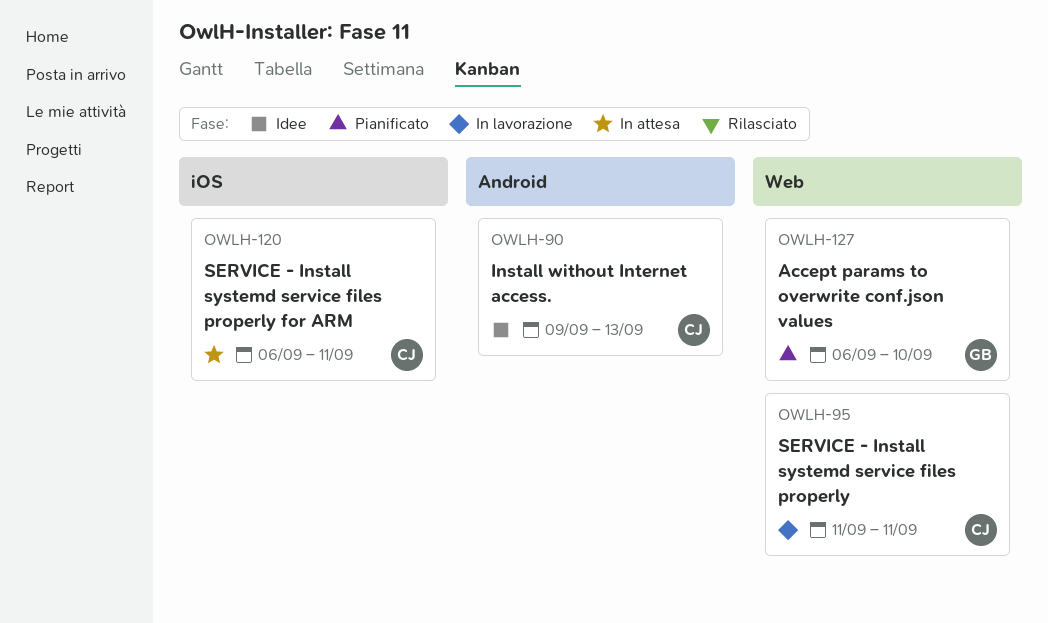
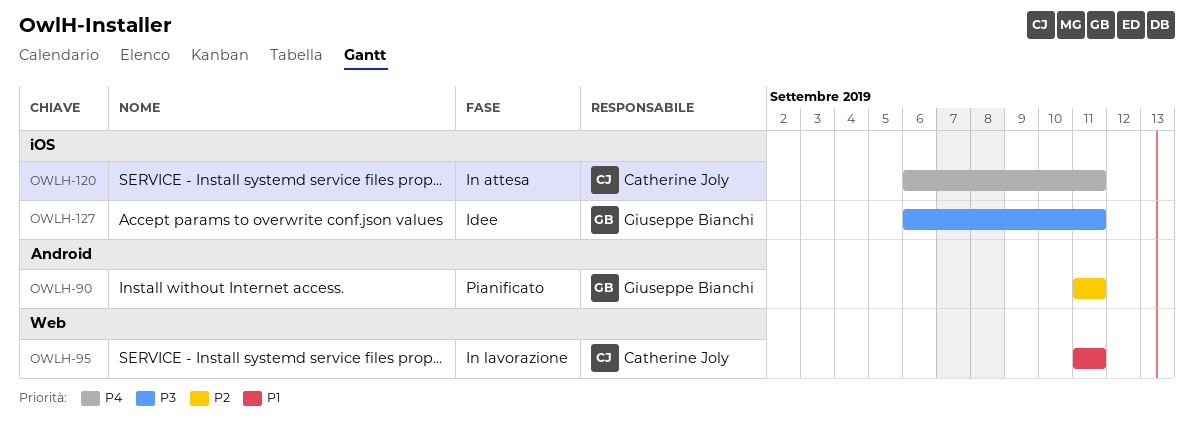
OWLH-90, status: Idee -> Pianificato
OWLH-90, owner: Catherine Joly -> Giuseppe Bianchi
OWLH-90, start: Sep 9 -> Sep 11
OWLH-90, due: Sep 13 -> Sep 11
OWLH-127, status: Pianificato -> Idee
OWLH-127, label: Web -> iOS
OWLH-127, due: Sep 10 -> Sep 11

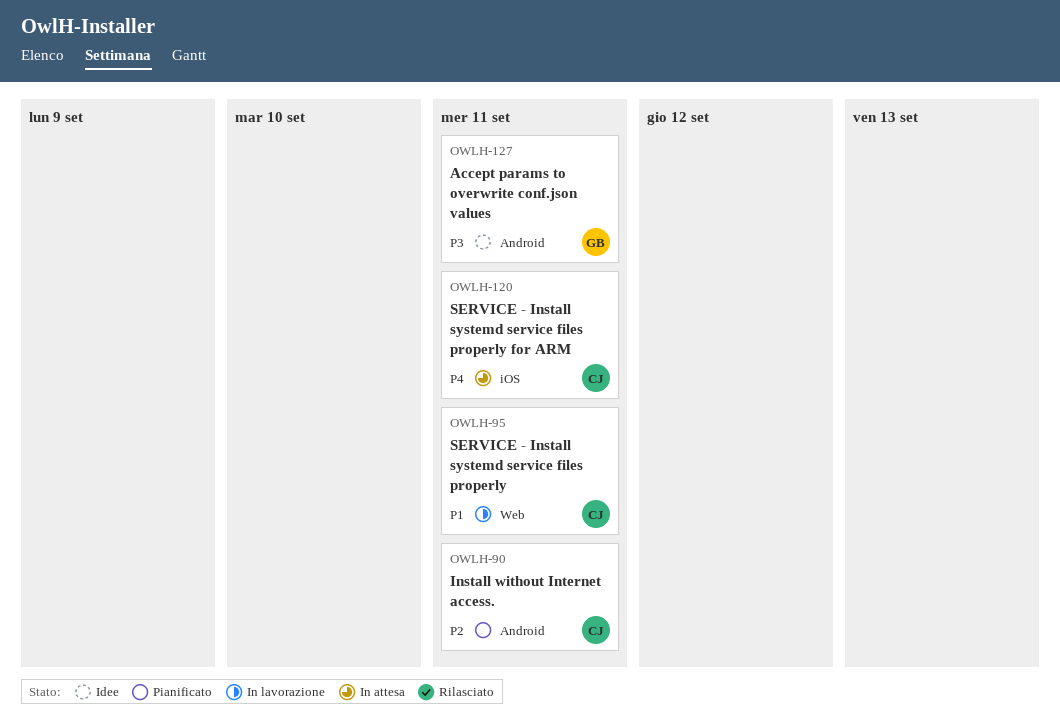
OWLH-90, owner: Giuseppe Bianchi -> Catherine Joly
OWLH-127, label: iOS -> Android

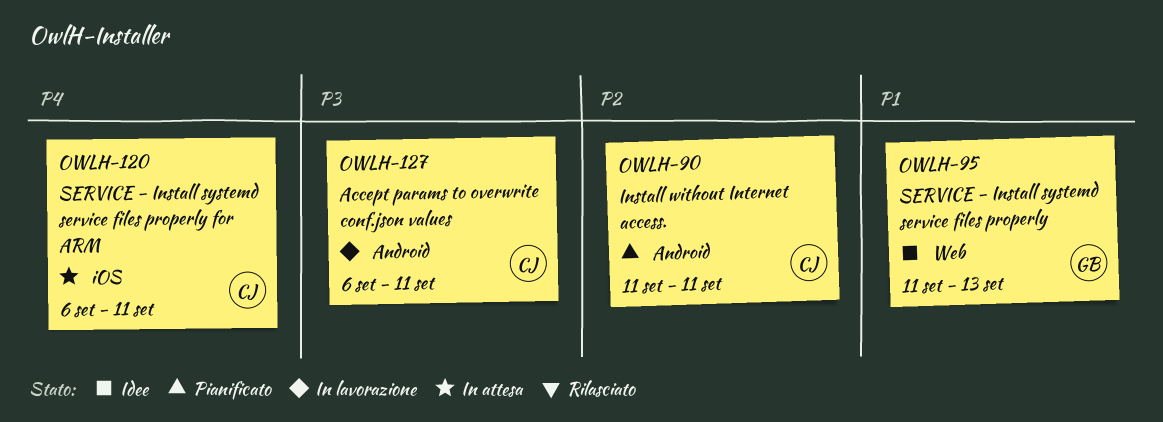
OWLH-95, status: In lavorazione -> Idee
OWLH-95, owner: CJ -> GB
OWLH-95, due: Sep 11 -> Sep 13
OWLH-127, status: Idee -> In lavorazione
OWLH-127, owner: GB -> CJ

